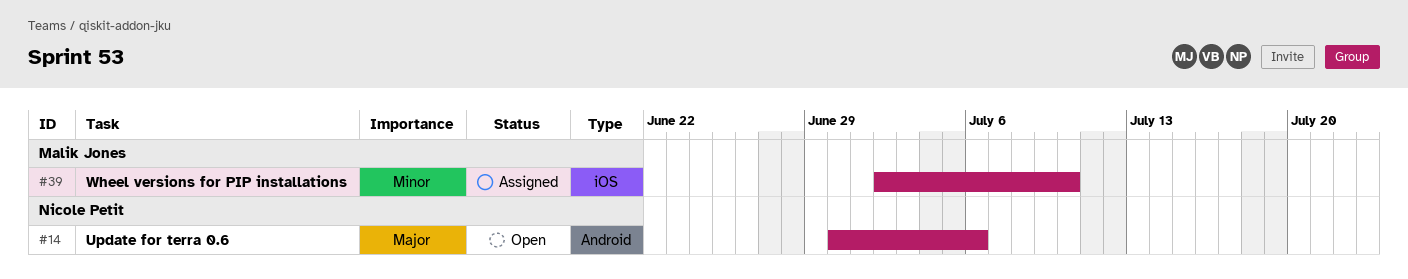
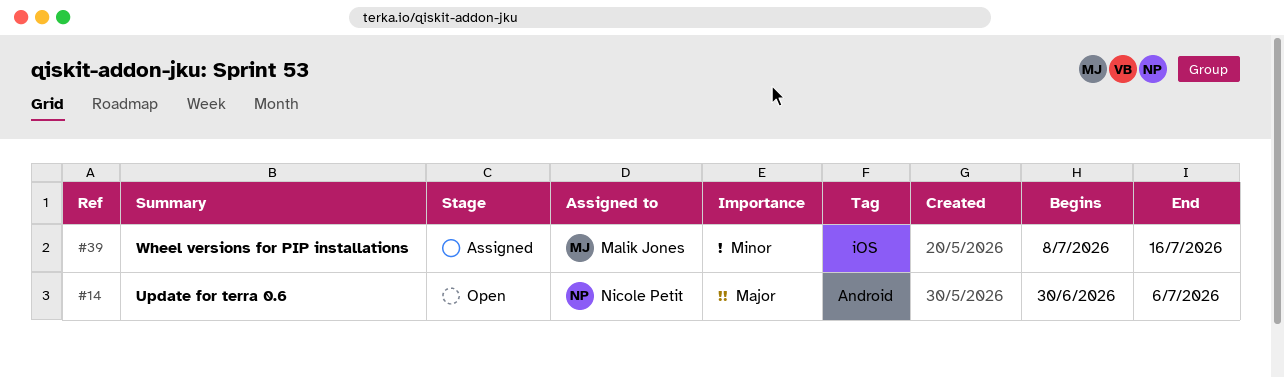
#39, start: Jul 2 -> Jul 8
#39, due: Jul 10 -> Jul 16

